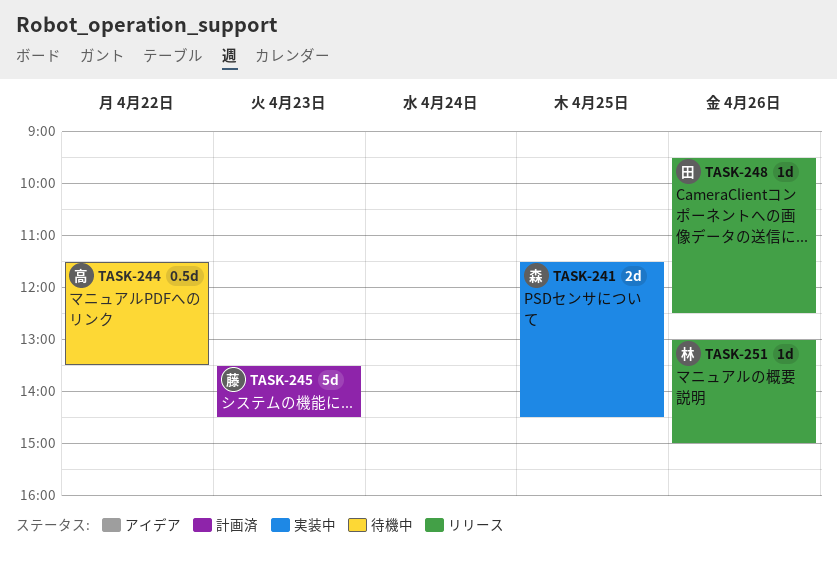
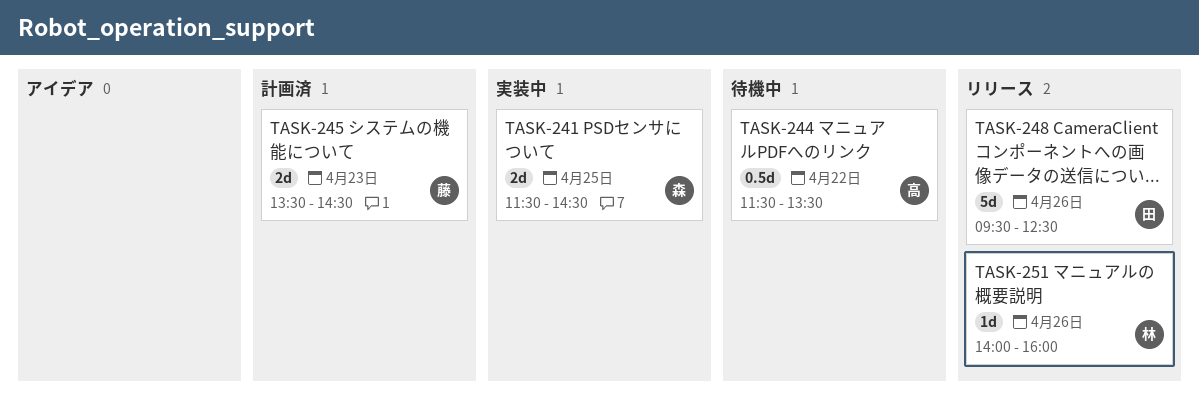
TASK-245, estimate: 5d -> 2d
TASK-248, estimate: 1d -> 5d
TASK-251, begins: 13:00 -> 14:00
TASK-251, ends: 15:00 -> 16:00

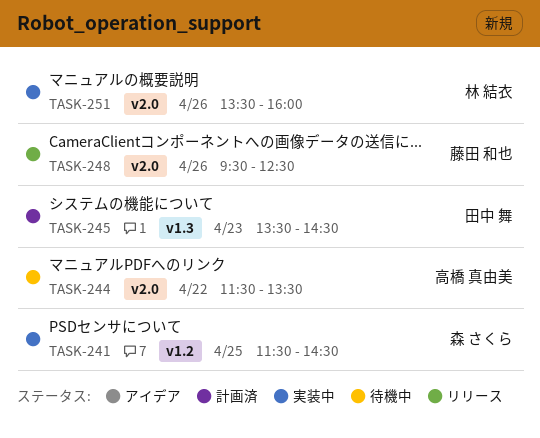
TASK-245, owner: 藤田 和也 -> 田中 舞
TASK-248, owner: 田中 舞 -> 藤田 和也
TASK-251, status: リリース -> 実装中
TASK-251, begins: 14:00 -> 13:30

